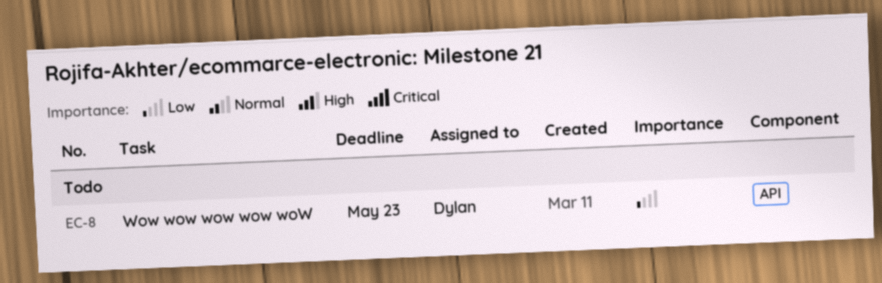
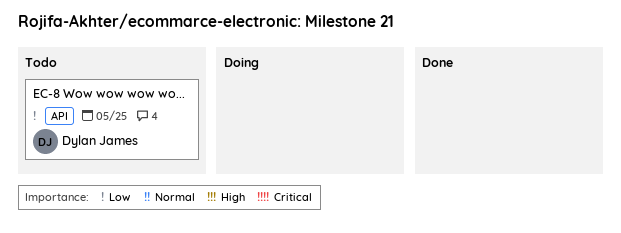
EC-8, due: May 23 -> May 25

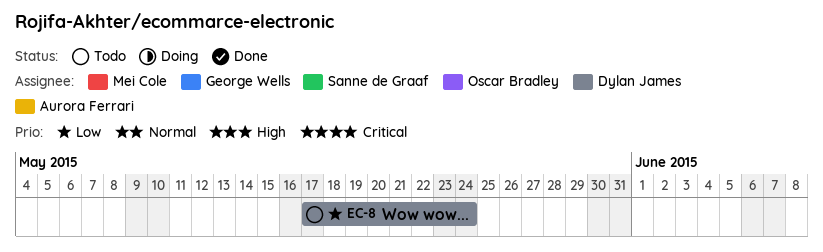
EC-8, due: May 25 -> May 24

